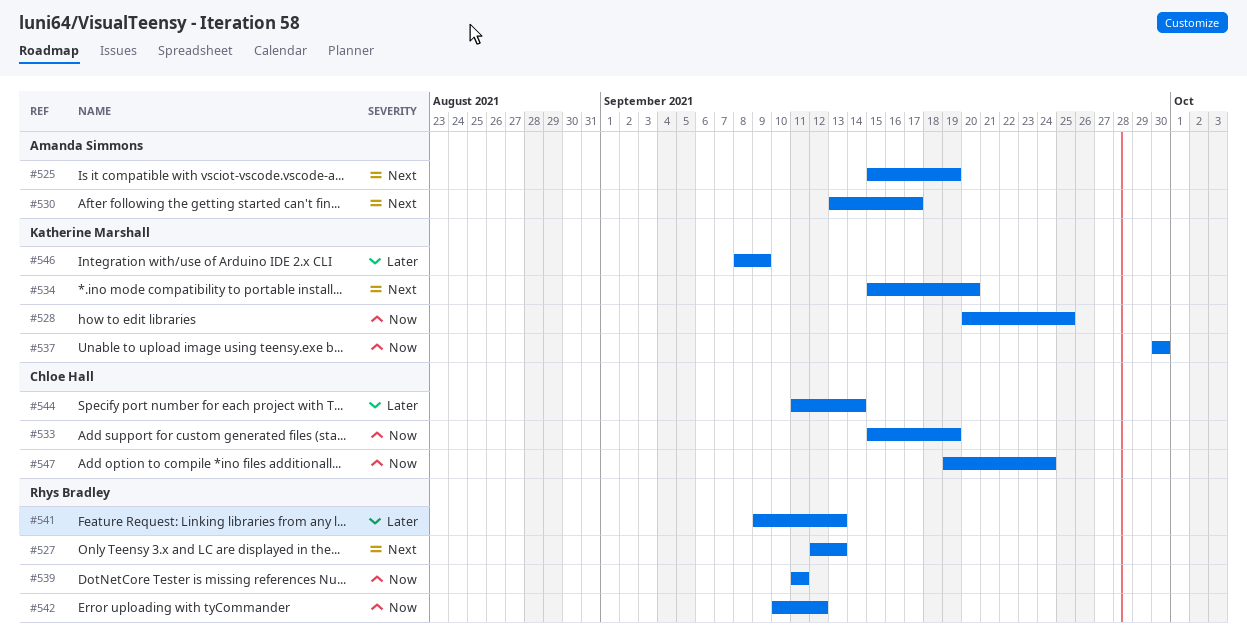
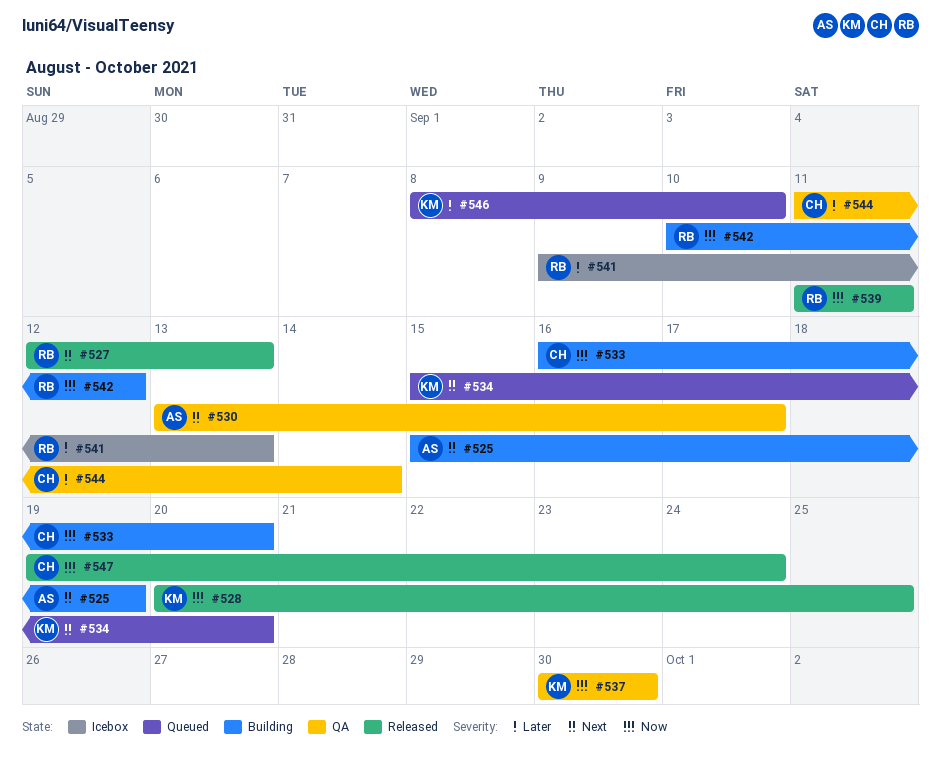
#533, start: Sep 15 -> Sep 16
#533, due: Sep 19 -> Sep 20
#546, due: Sep 9 -> Sep 10

